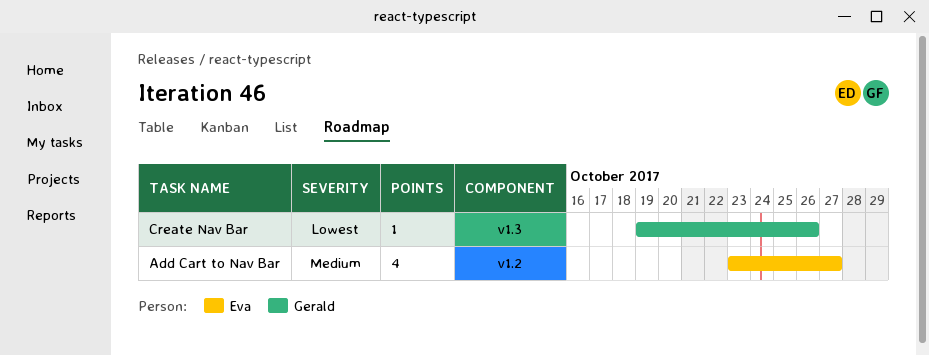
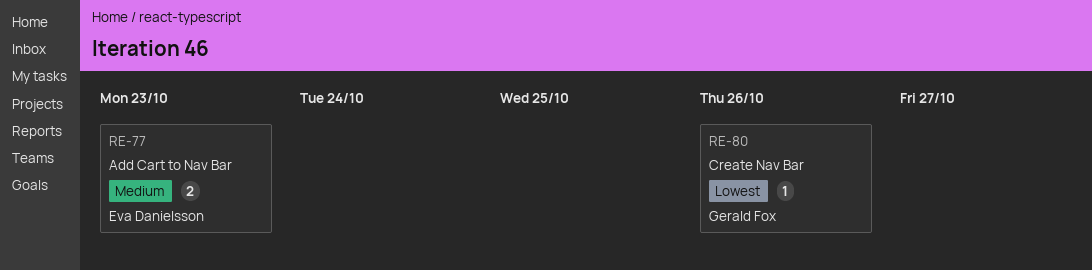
Add Cart to Nav Bar, estimate: 4 -> 2
Add Cart to Nav Bar, due: Oct 27 -> Oct 23

